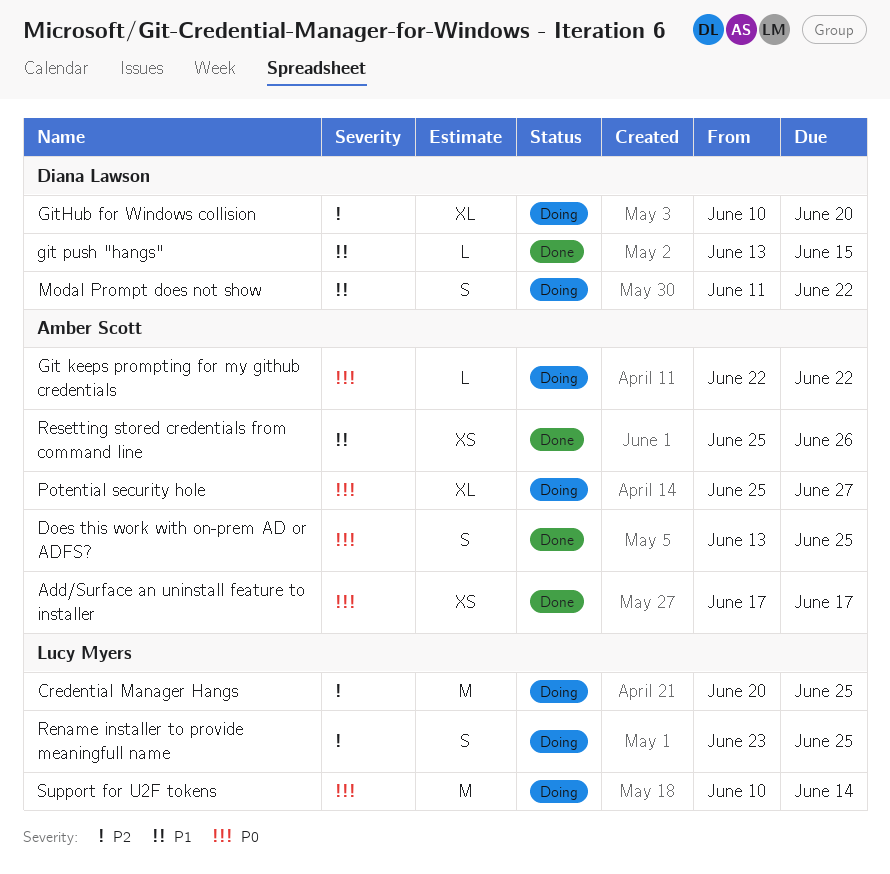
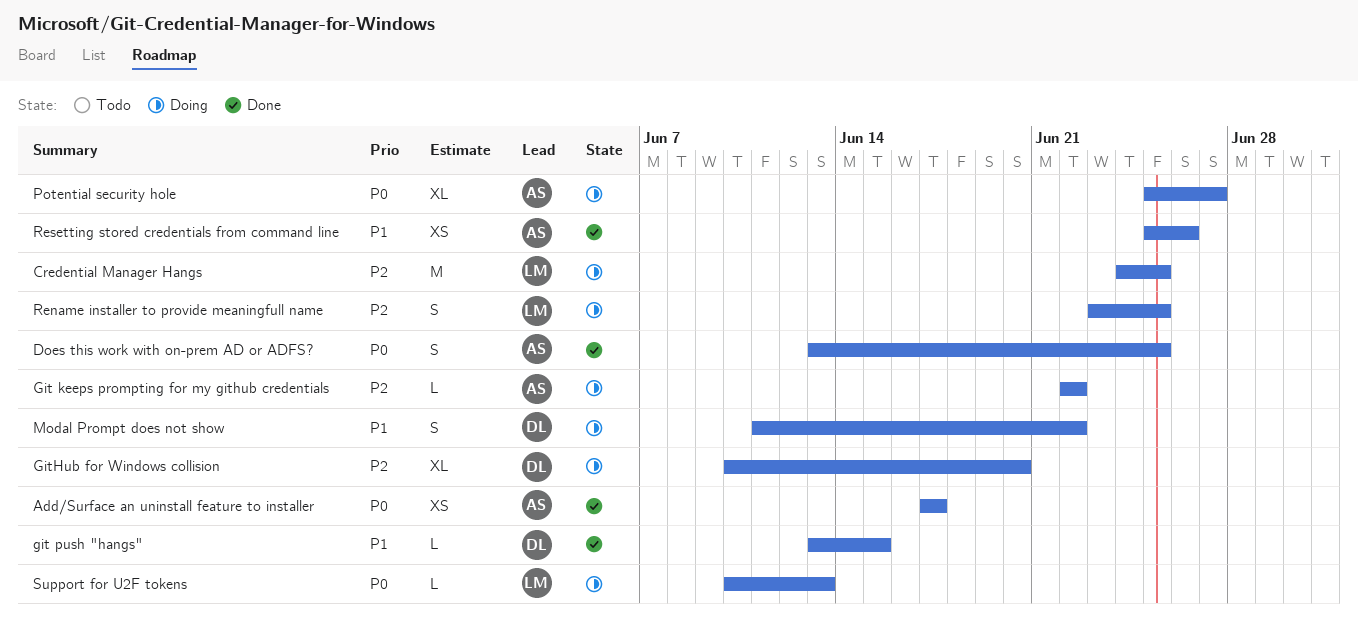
Credential Manager Hangs, start: Jun 20 -> Jun 24
Git keeps prompting for my github credentials, priority: P0 -> P2
Support for U2F tokens, estimate: M -> L
Support for U2F tokens, due: Jun 14 -> Jun 13

